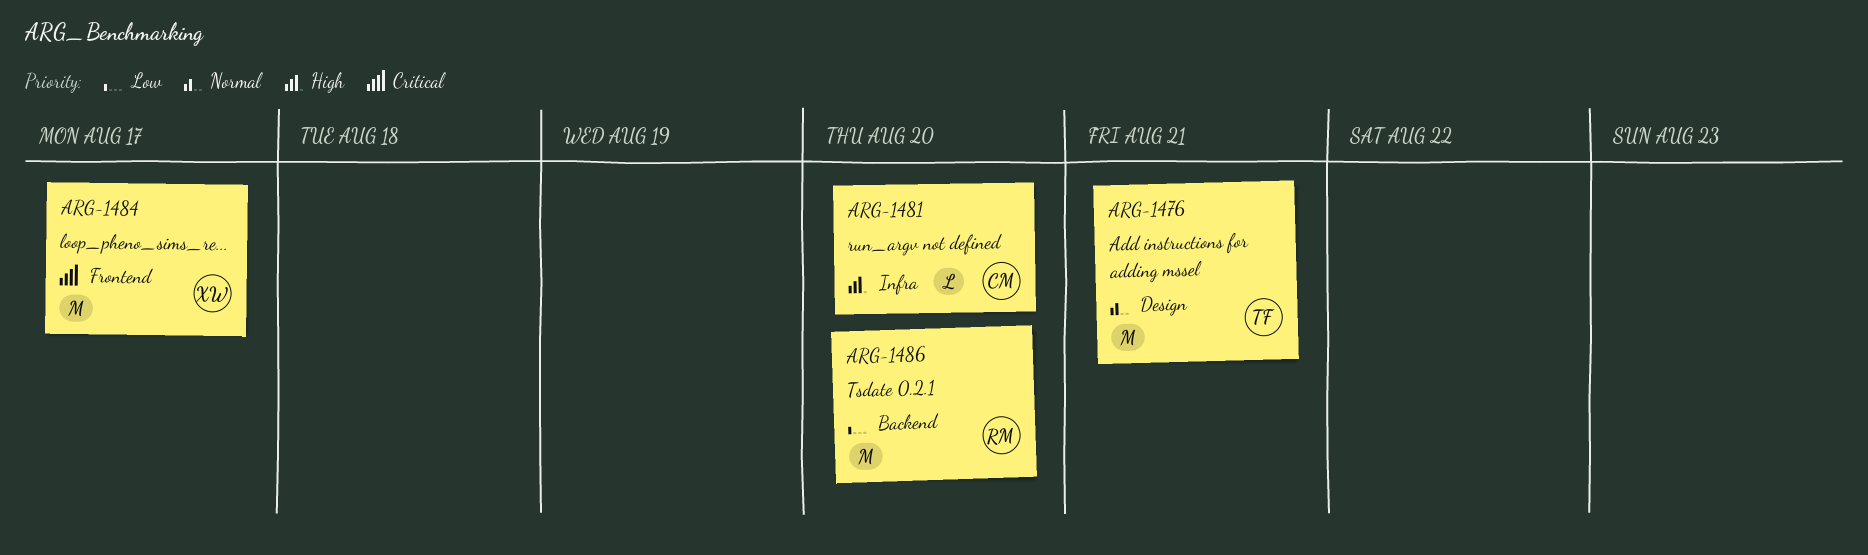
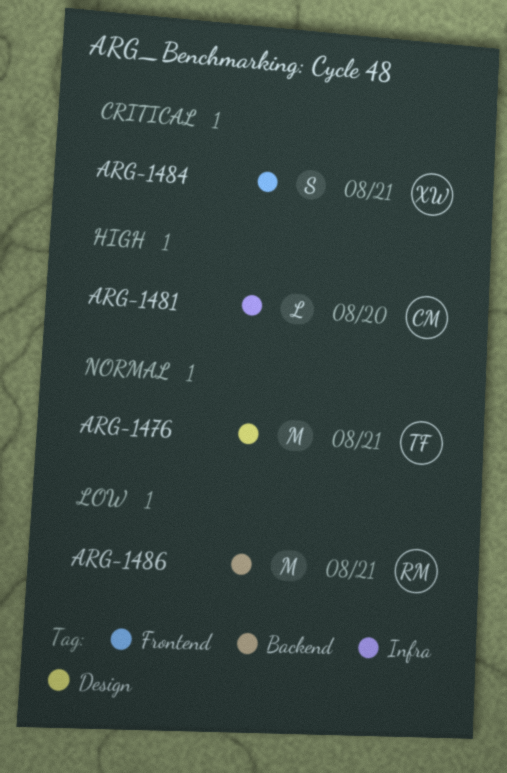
ARG-1484, estimate: M -> S
ARG-1484, due: Aug 17 -> Aug 21
ARG-1486, due: Aug 20 -> Aug 21

